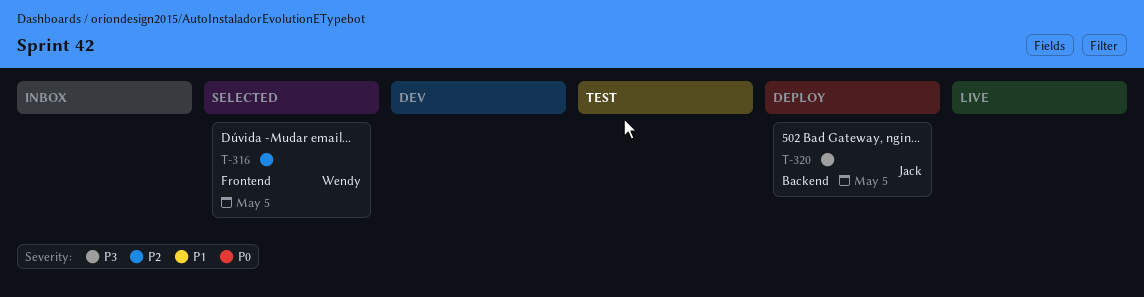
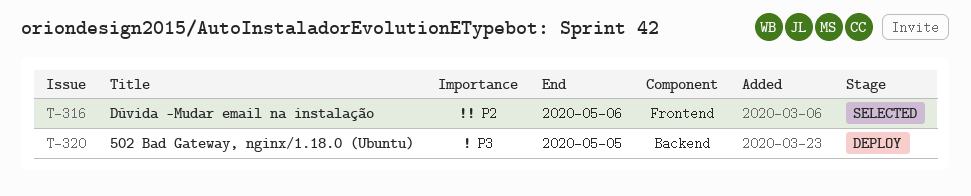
T-316, due: May 5 -> May 6

